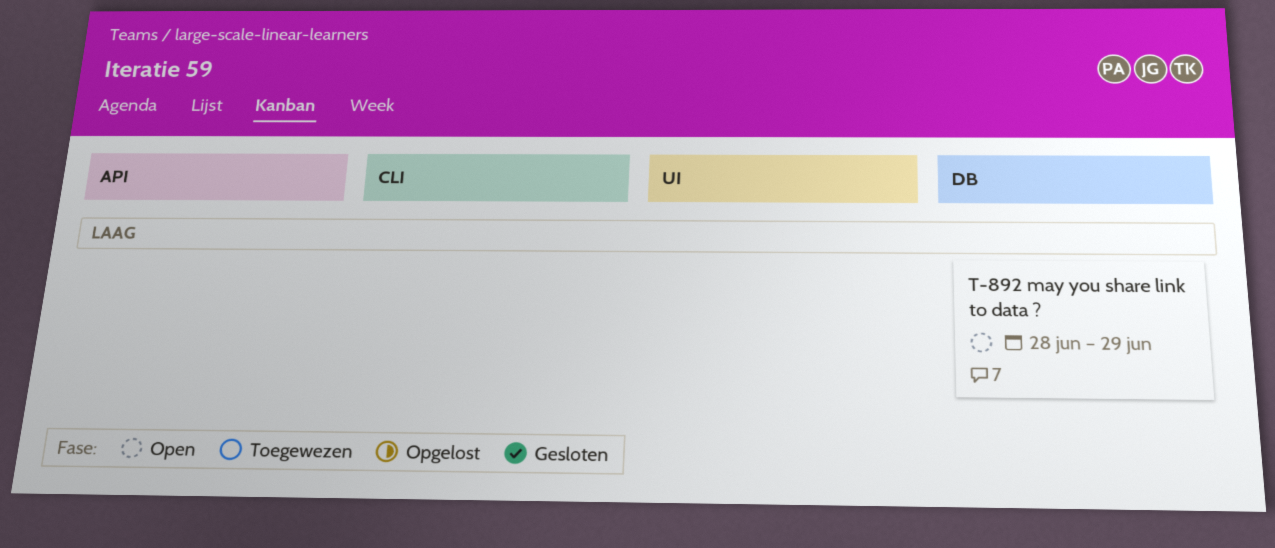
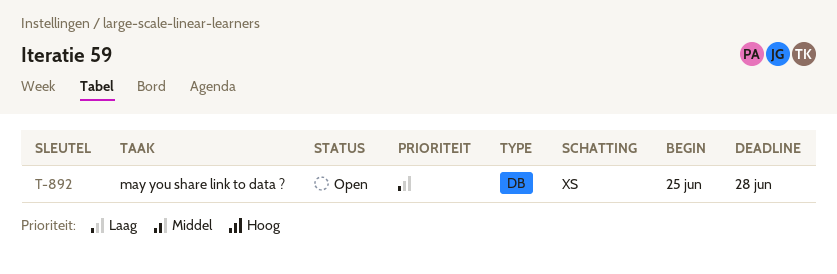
T-892, start: Jun 28 -> Jun 25
T-892, due: Jun 29 -> Jun 28

